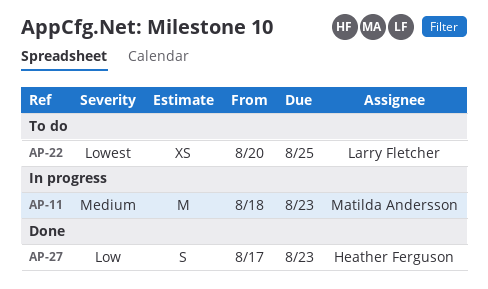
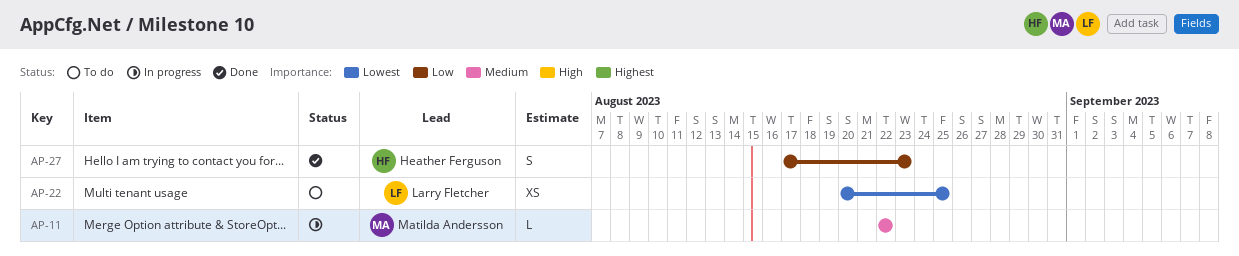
AP-11, estimate: M -> L
AP-11, start: Aug 18 -> Aug 22
AP-11, due: Aug 23 -> Aug 22

